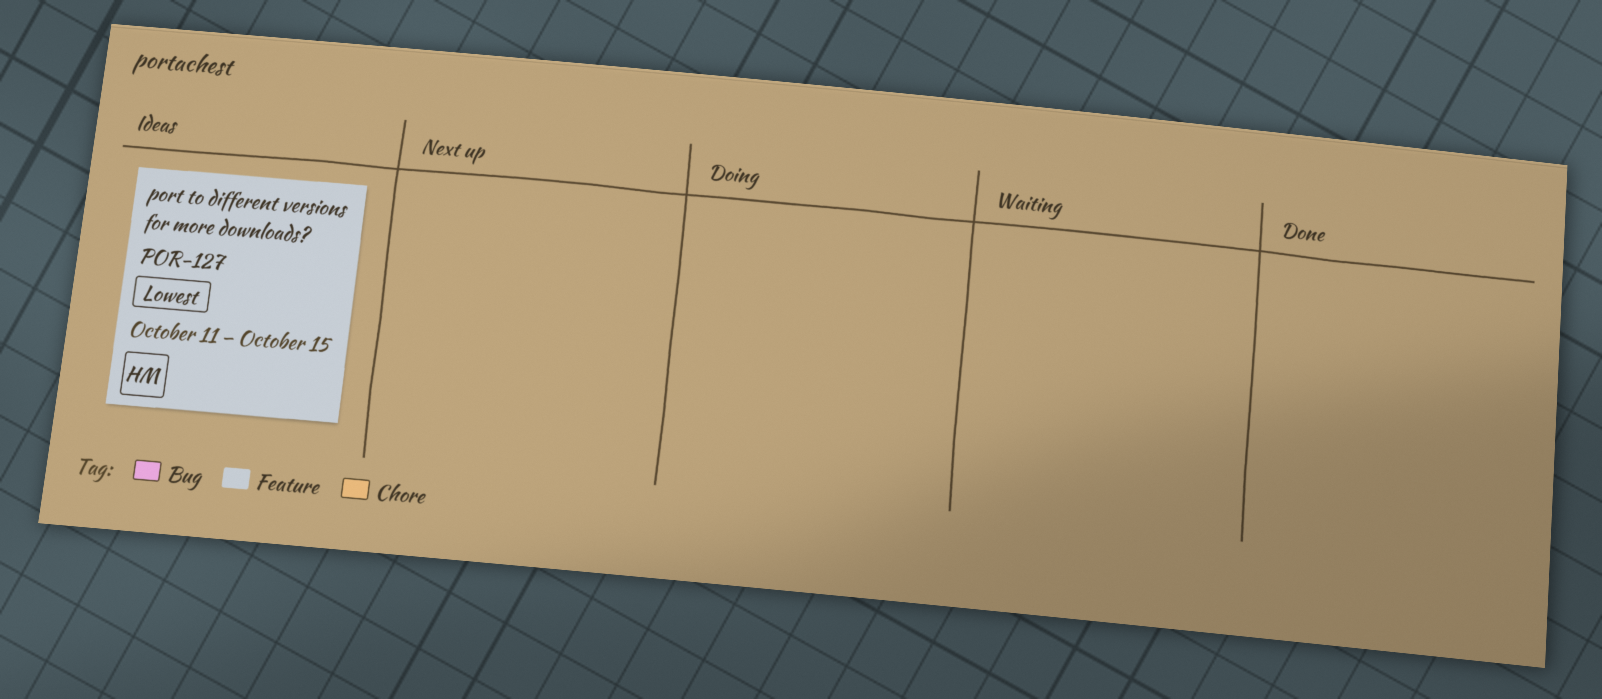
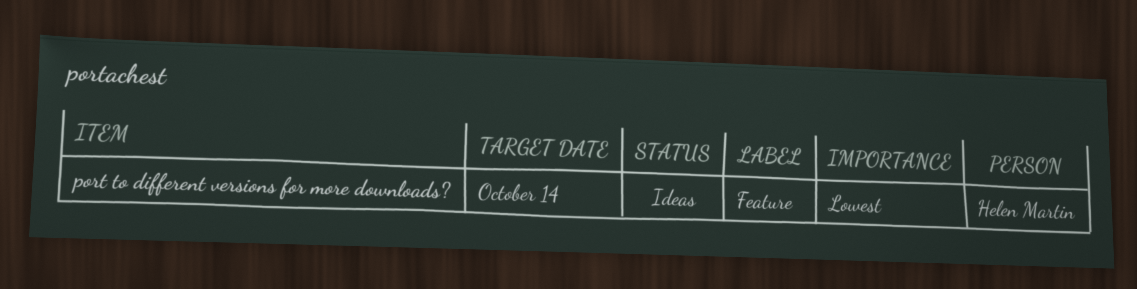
port to different versions for more downloads?, due: Oct 15 -> Oct 14

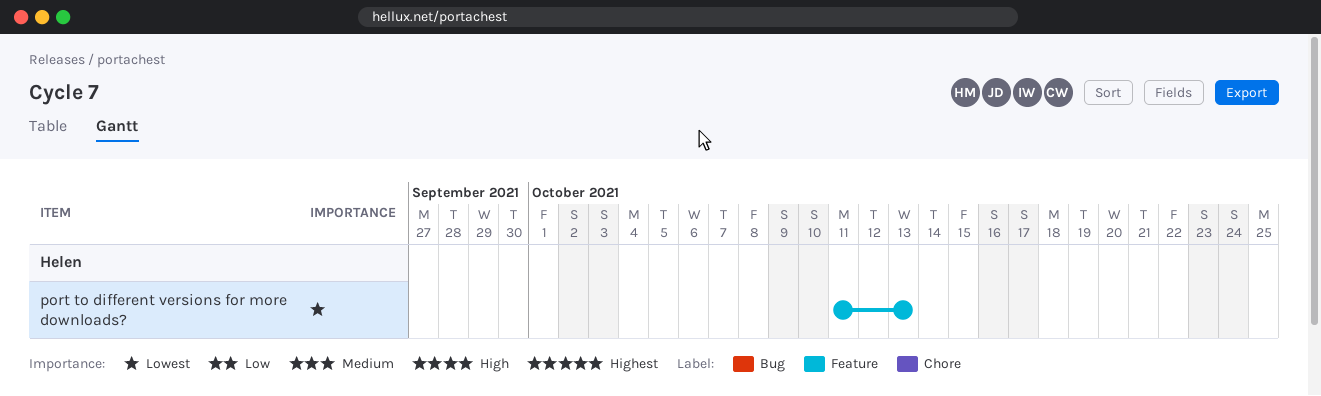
port to different versions for more downloads?, due: Oct 14 -> Oct 13

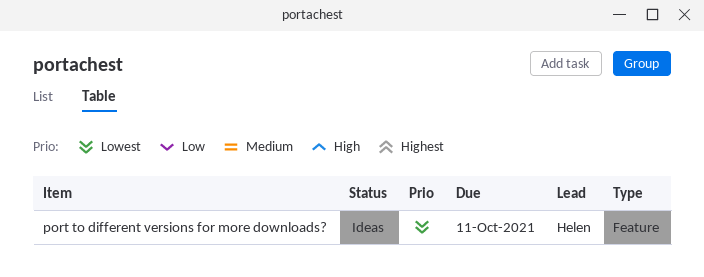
port to different versions for more downloads?, due: Oct 13 -> Oct 11

